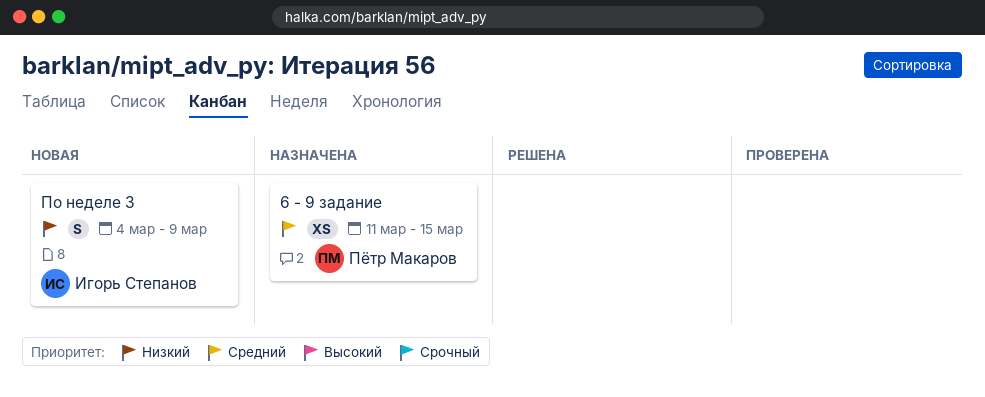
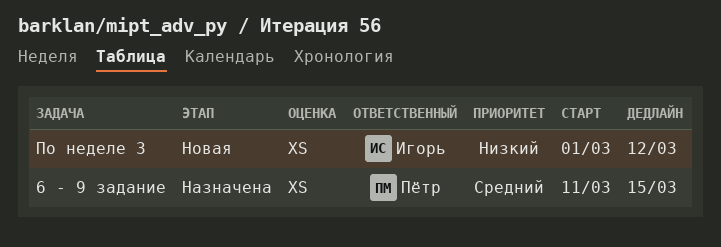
По неделе 3, estimate: S -> XS
По неделе 3, start: Mar 4 -> Mar 1
По неделе 3, due: Mar 9 -> Mar 12

